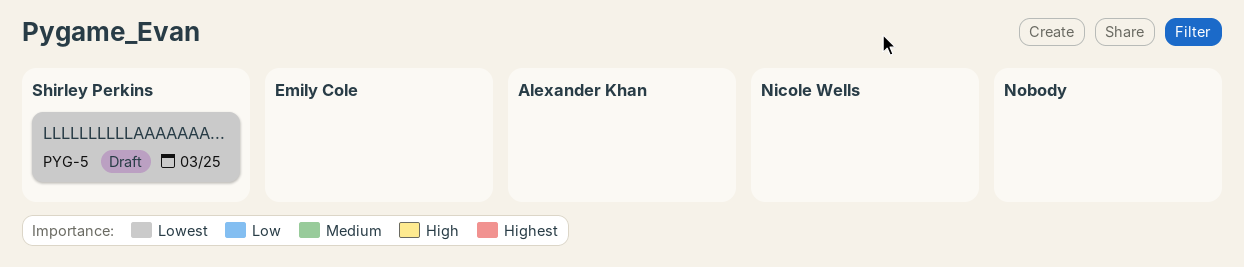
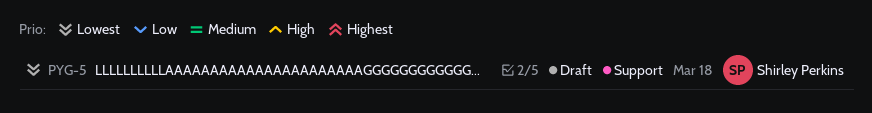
PYG-5, due: Mar 25 -> Mar 18

